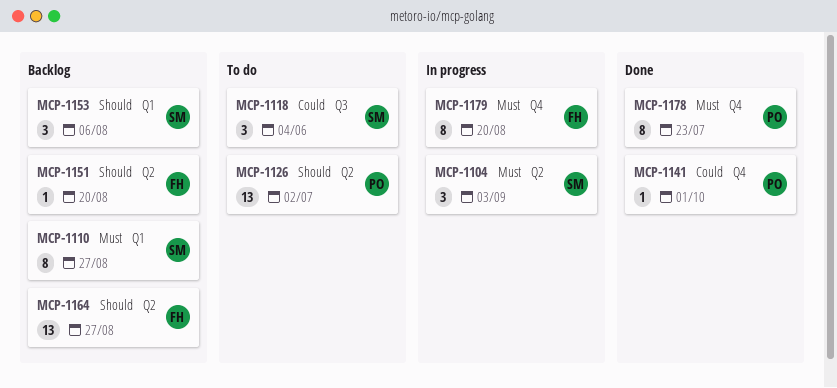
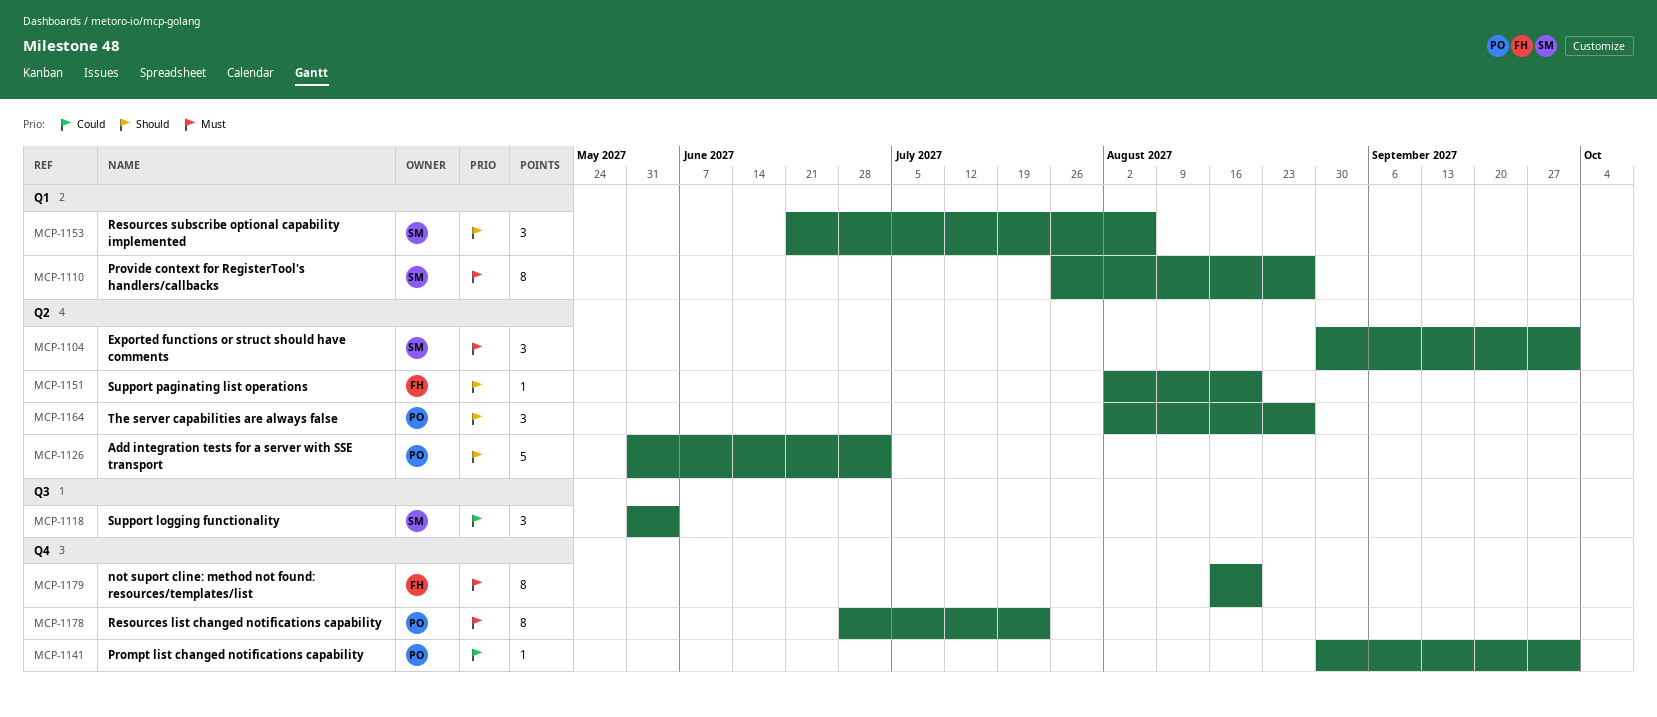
MCP-1104, due: Sep 3 -> Oct 1
MCP-1126, estimate: 13 -> 5
MCP-1164, owner: FH -> PO
MCP-1164, estimate: 13 -> 3

